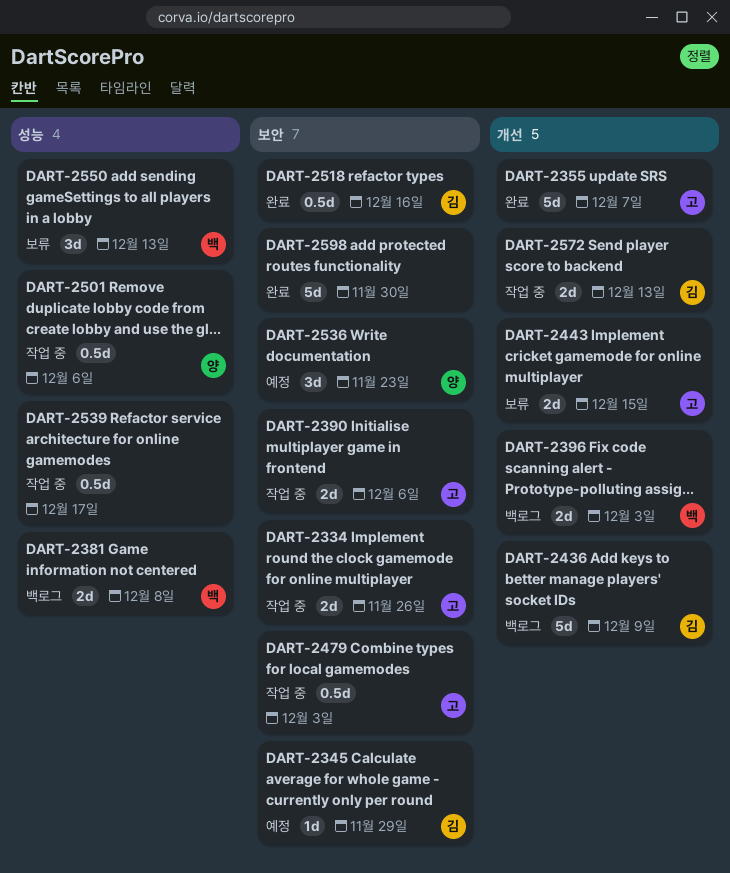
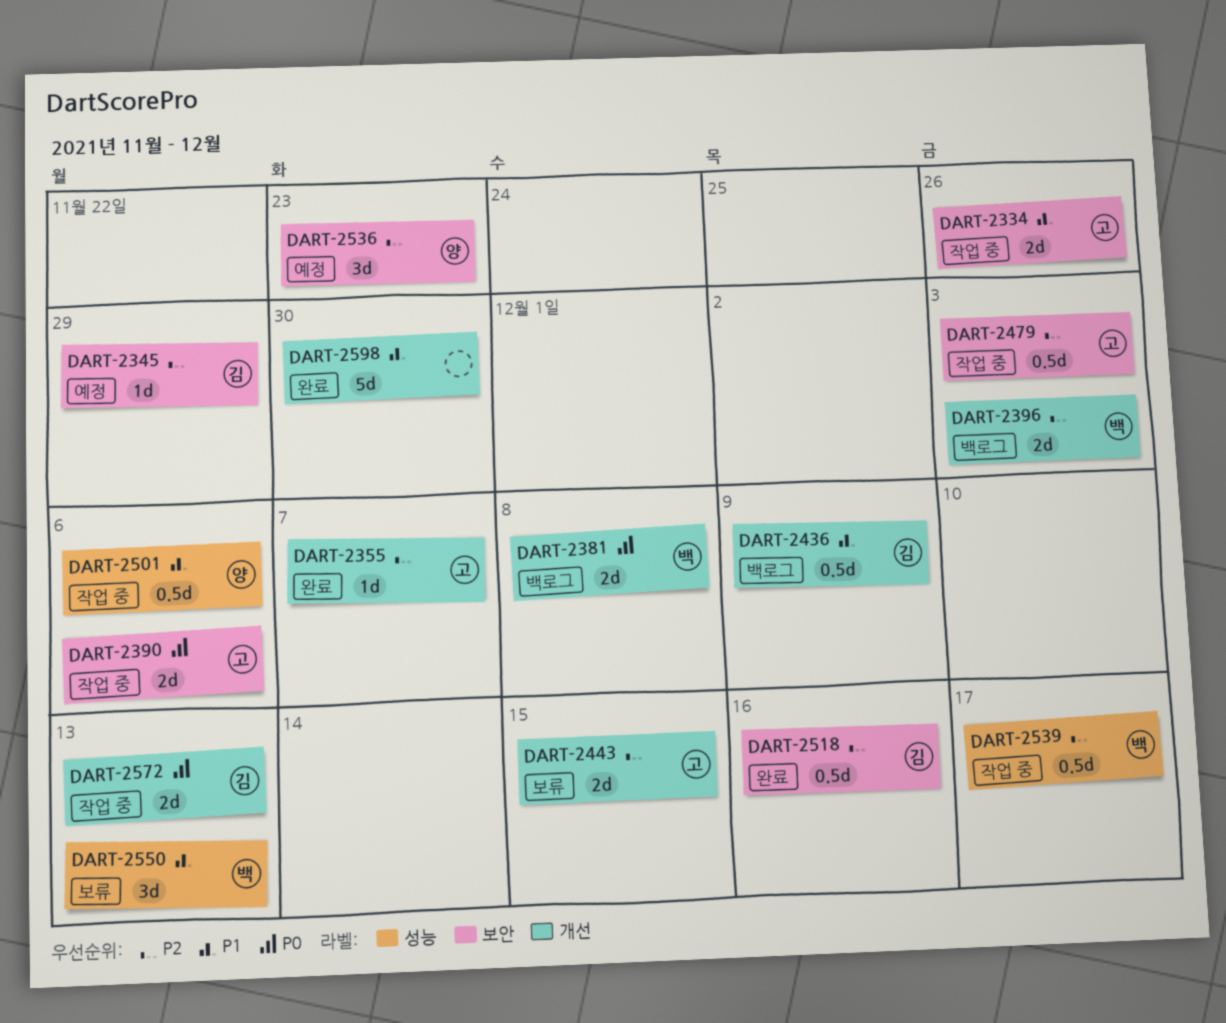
DART-2355, estimate: 5d -> 1d
DART-2381, label: 성능 -> 개선
DART-2436, estimate: 5d -> 0.5d
DART-2539, owner: none -> 백
DART-2598, label: 보안 -> 개선

